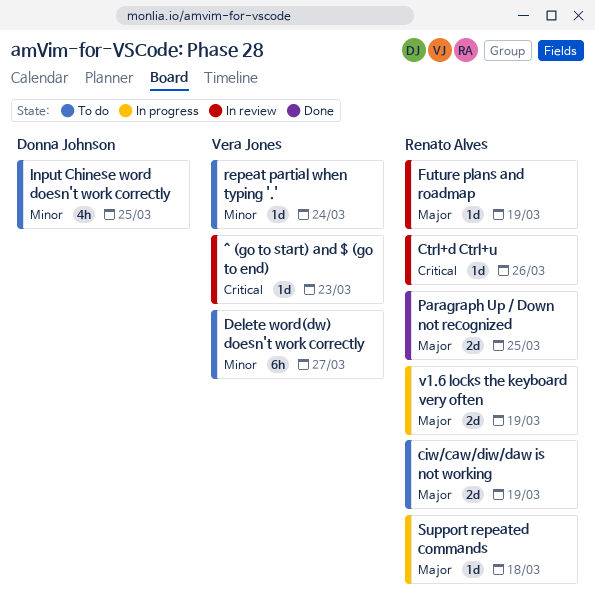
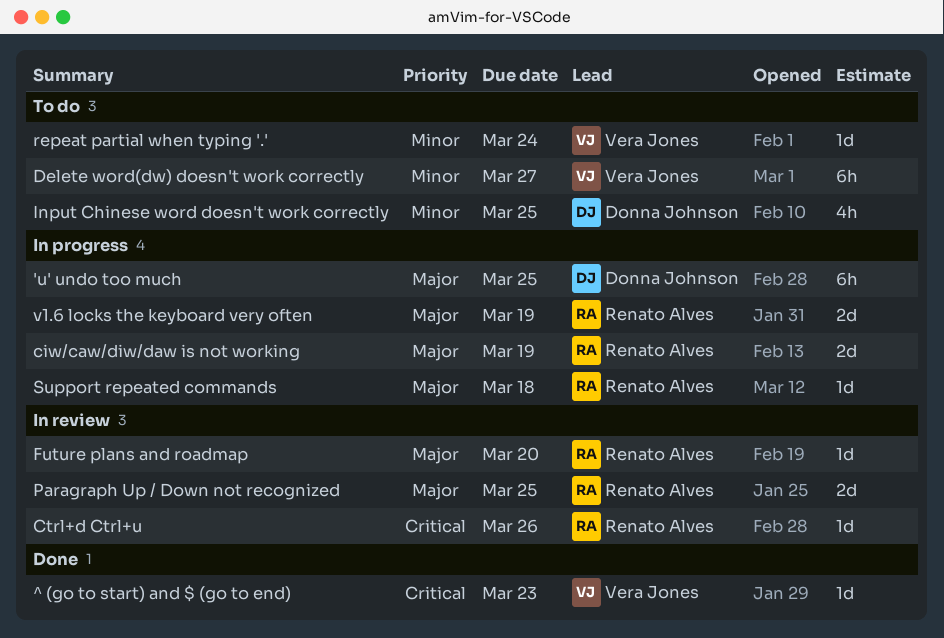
'u' undo too much: none -> present
^ (go to start) and $ (go to end), status: In review -> Done
ciw/caw/diw/daw is not working, status: To do -> In progress
Future plans and roadmap, due: Mar 19 -> Mar 20
Paragraph Up / Down not recognized, status: Done -> In review

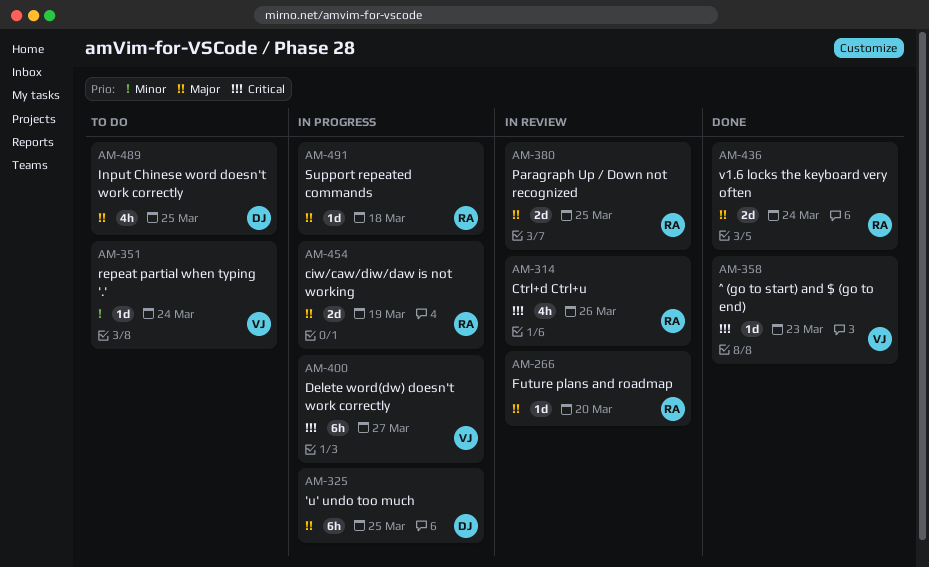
Ctrl+d Ctrl+u, estimate: 1d -> 4h
Delete word(dw) doesn't work correctly, status: To do -> In progress
Delete word(dw) doesn't work correctly, priority: Minor -> Critical
Input Chinese word doesn't work correctly, priority: Minor -> Major
v1.6 locks the keyboard very often, status: In progress -> Done
v1.6 locks the keyboard very often, due: Mar 19 -> Mar 24

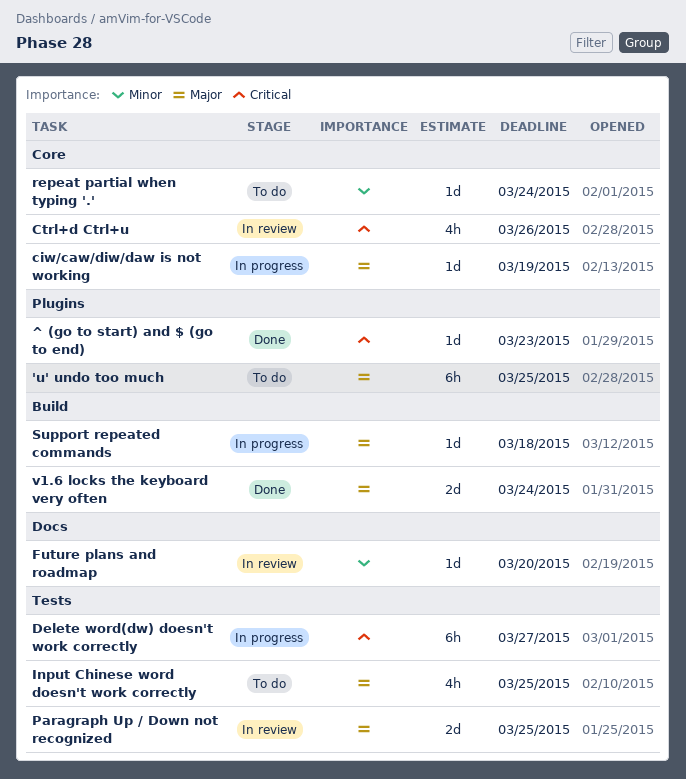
'u' undo too much, status: In progress -> To do
ciw/caw/diw/daw is not working, estimate: 2d -> 1d
Future plans and roadmap, priority: Major -> Minor

